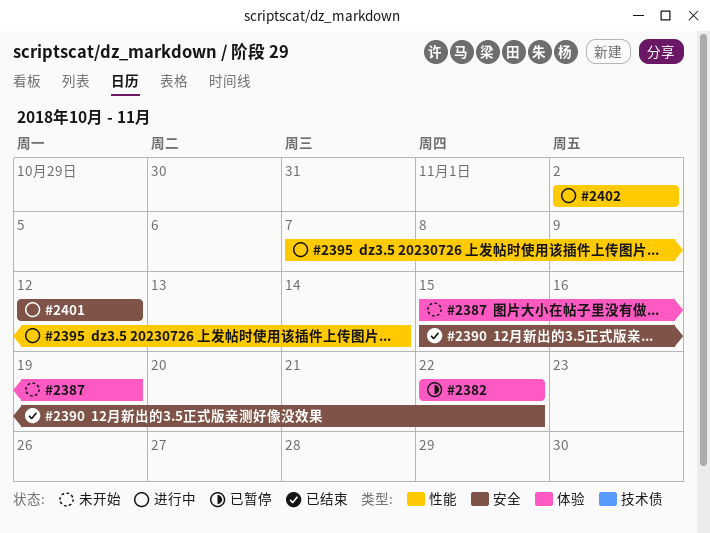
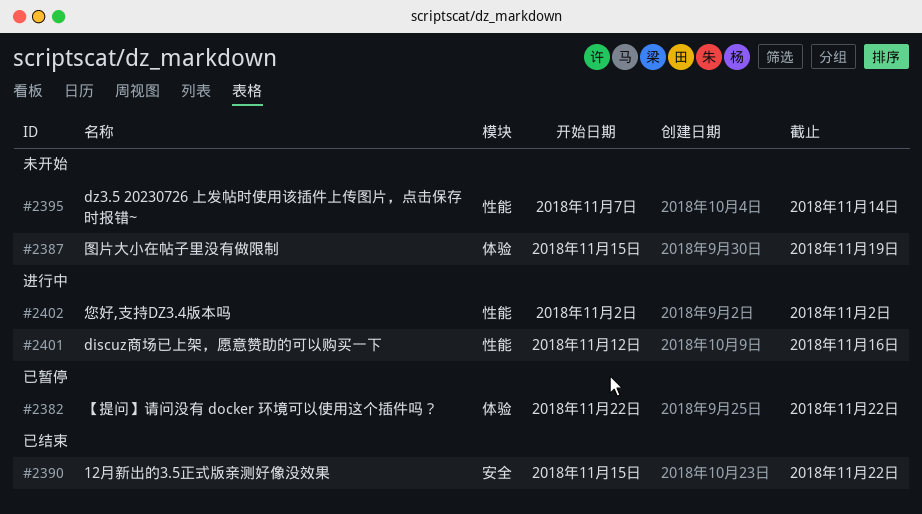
#2395, status: 进行中 -> 未开始
#2401, label: 安全 -> 性能
#2401, due: Nov 12 -> Nov 16

